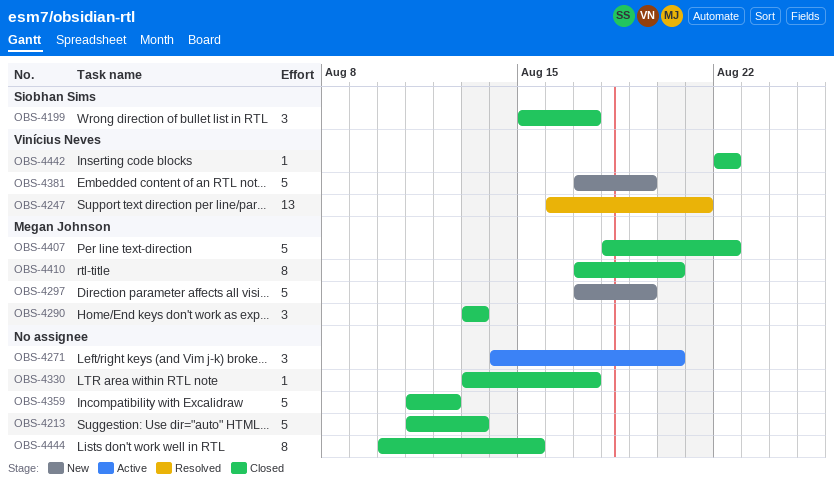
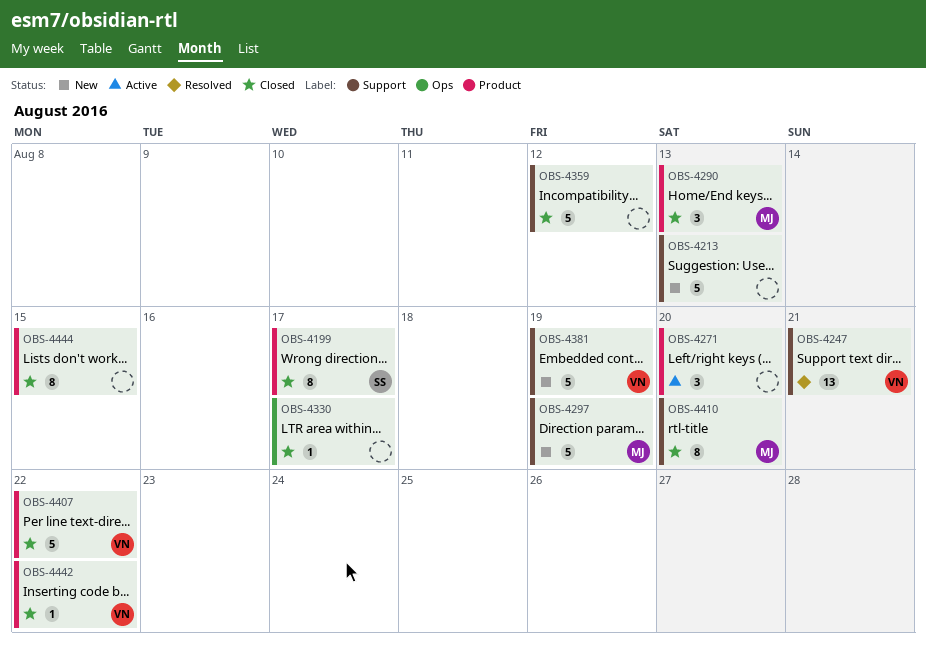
OBS-4199, estimate: 3 -> 8
OBS-4213, status: Closed -> New
OBS-4407, owner: Megan Johnson -> Vinícius Neves

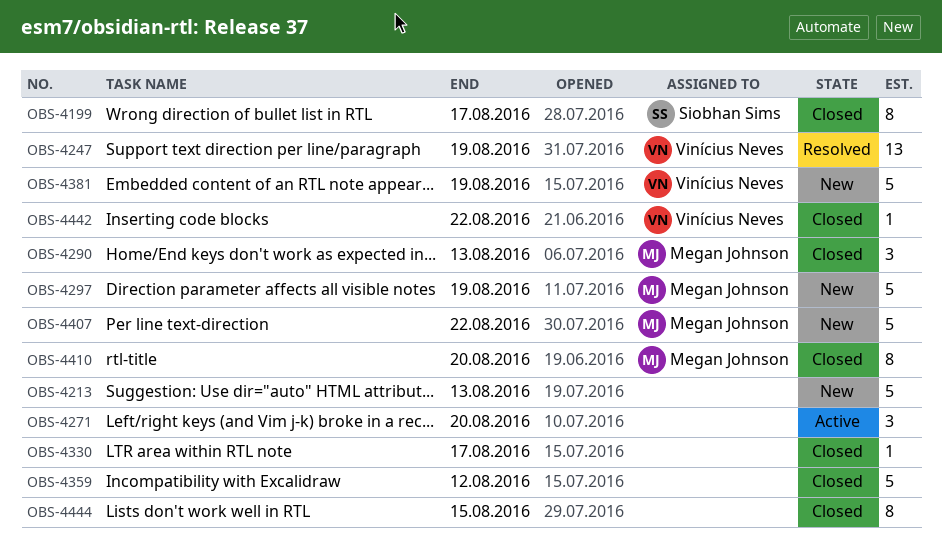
OBS-4247, due: Aug 21 -> Aug 19
OBS-4407, status: Closed -> New
OBS-4407, owner: Vinícius Neves -> Megan Johnson

